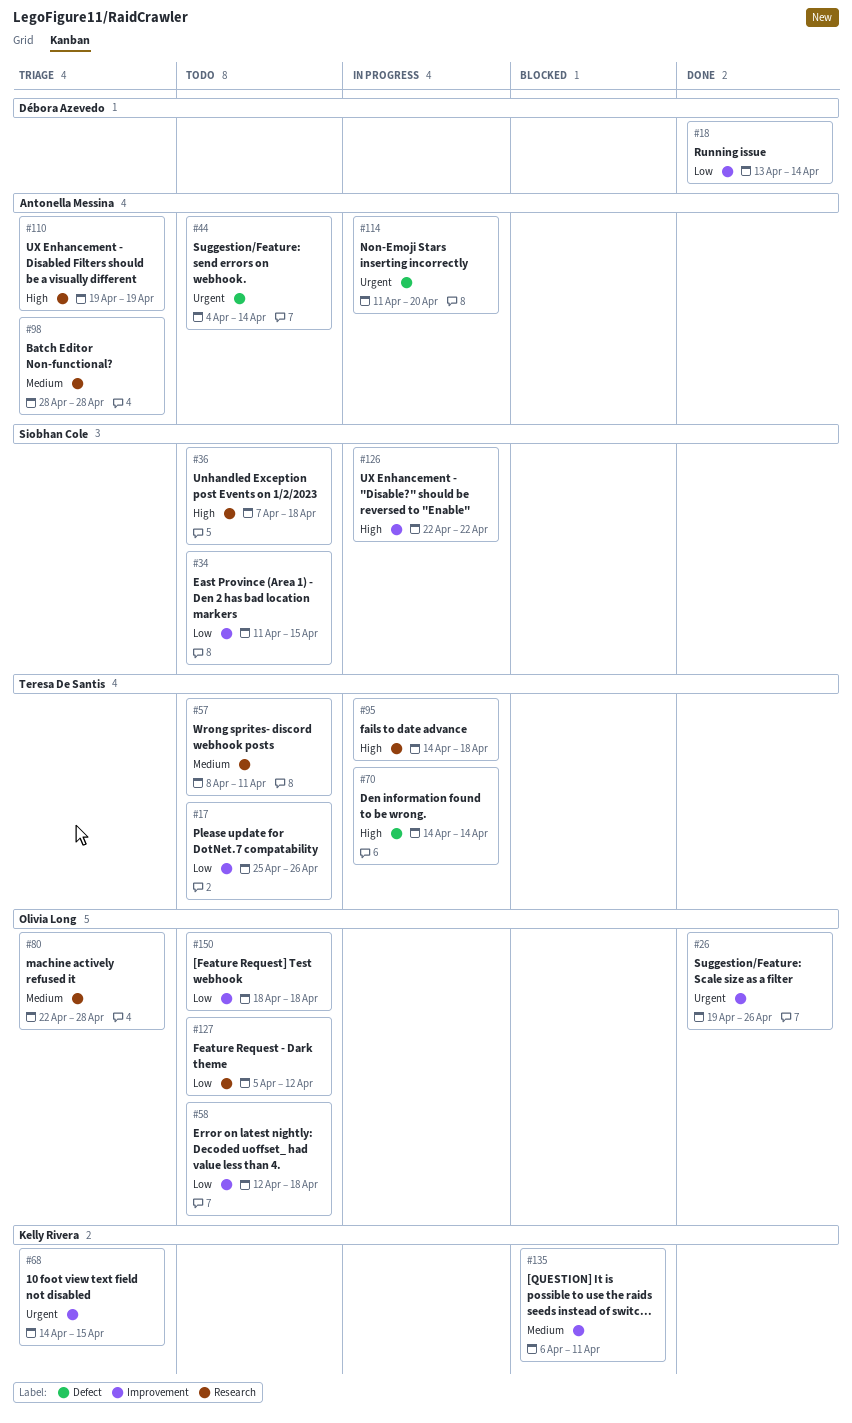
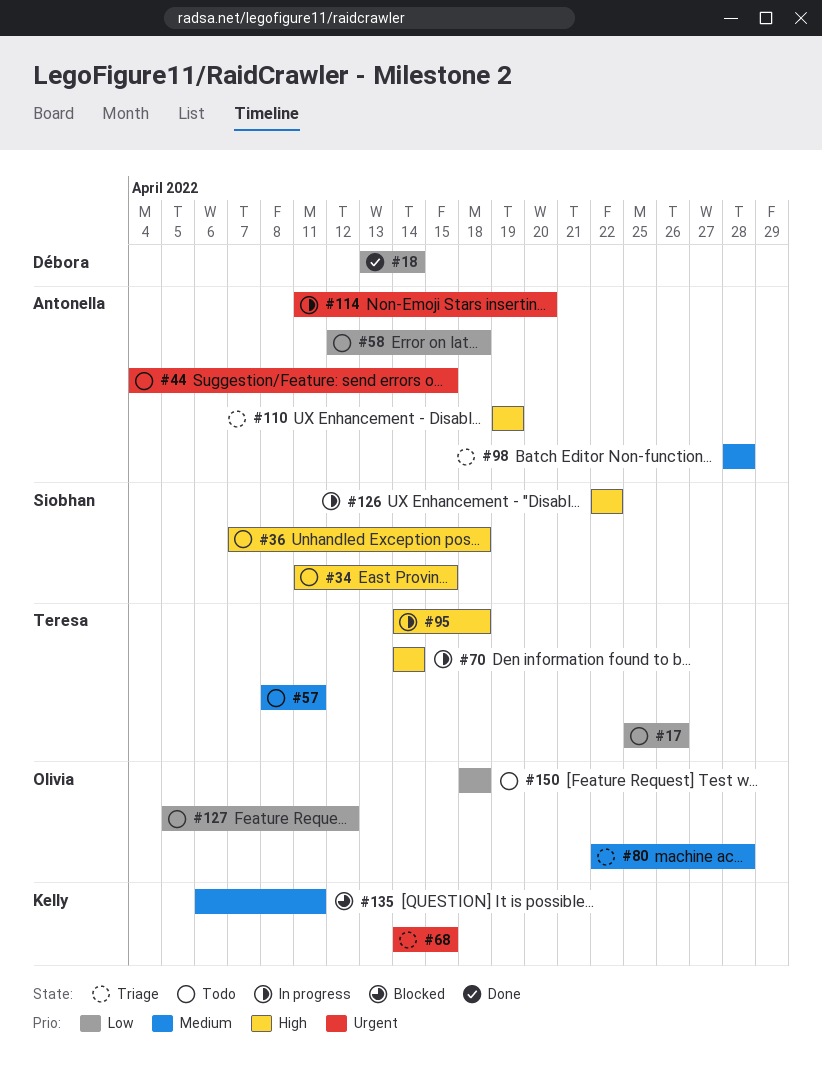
#26: present -> none
#34, priority: Low -> High
#44, due: Apr 14 -> Apr 15
#58, owner: Olivia Long -> Antonella Messina

